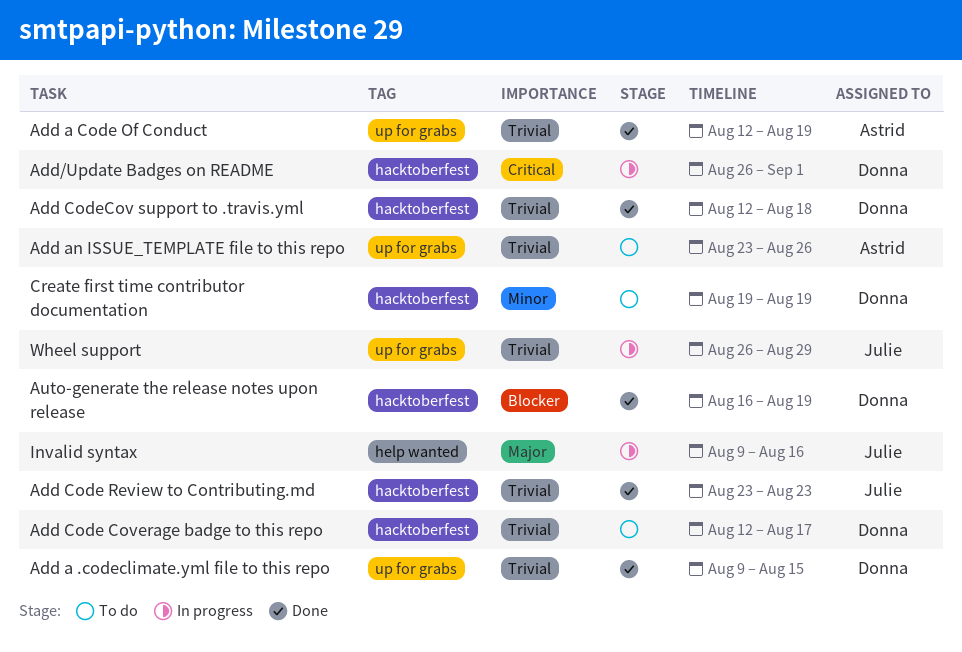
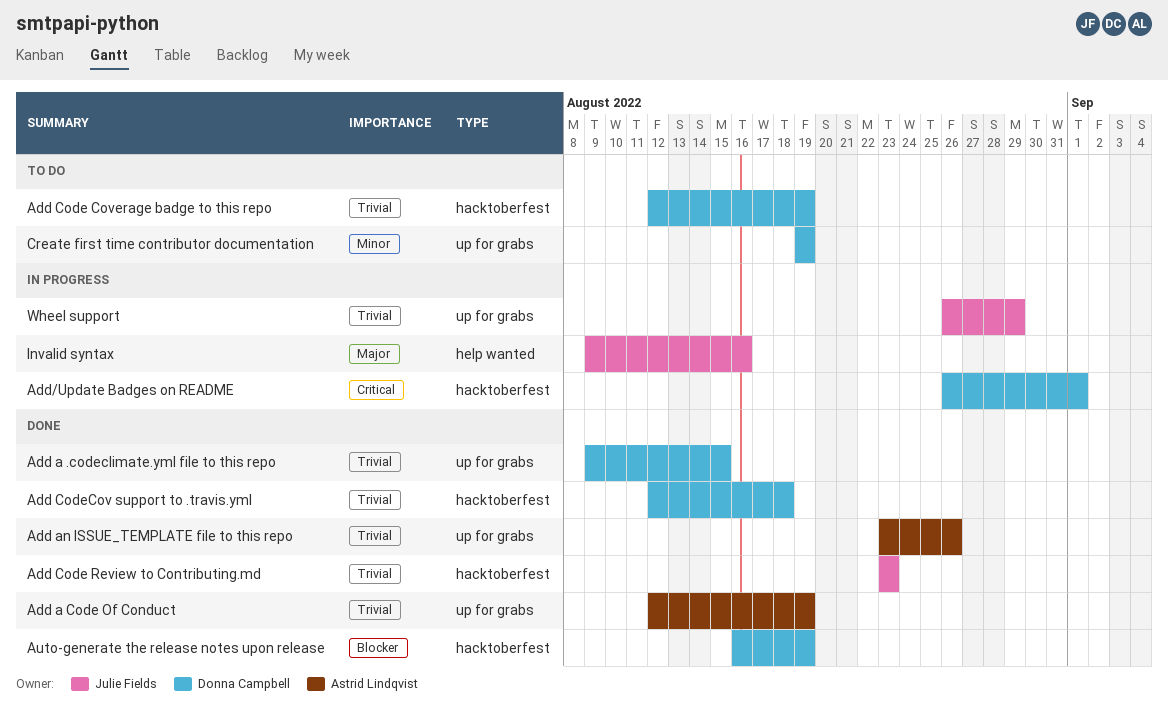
Add an ISSUE_TEMPLATE file to this repo, status: To do -> Done
Add Code Coverage badge to this repo, due: Aug 17 -> Aug 19
Create first time contributor documentation, label: hacktoberfest -> up for grabs

